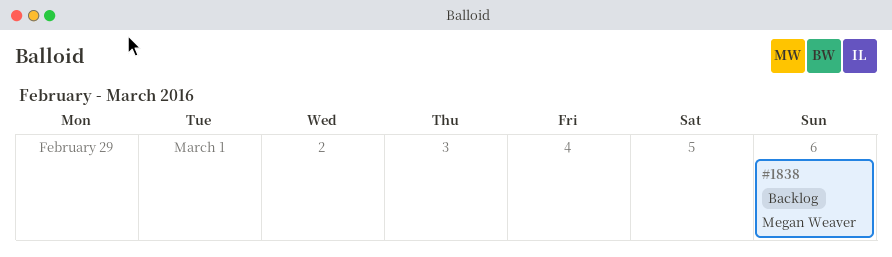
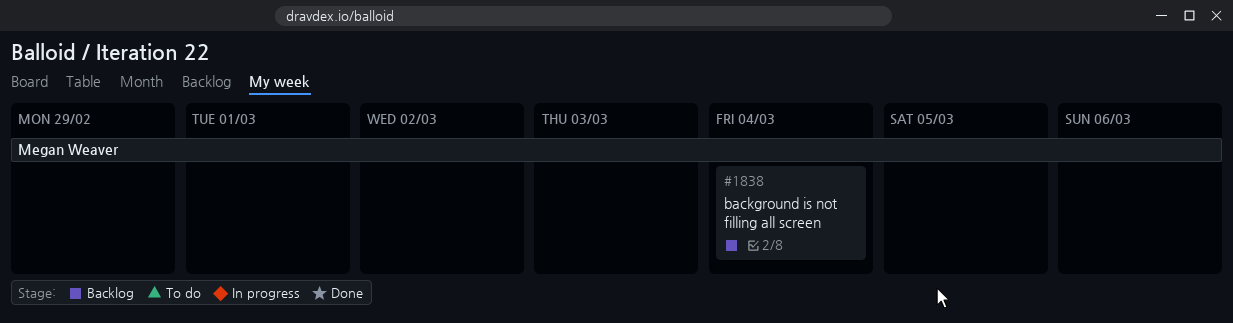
#1838, due: Mar 6 -> Mar 4

